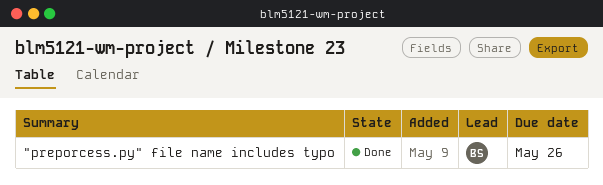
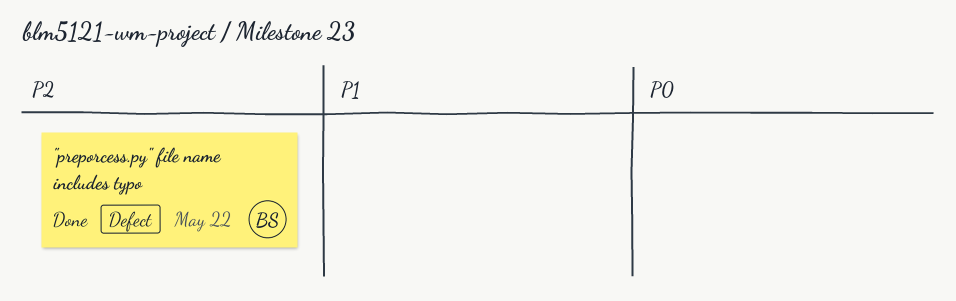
"preporcess.py" file name includes typo, due: May 26 -> May 22

